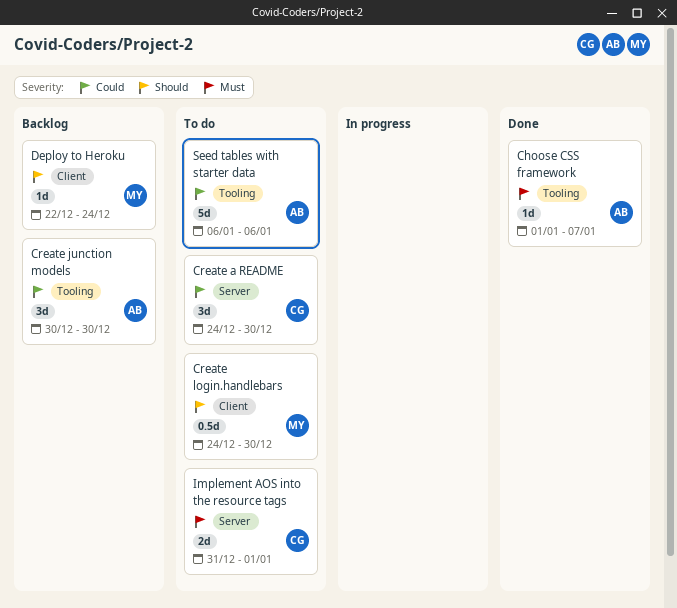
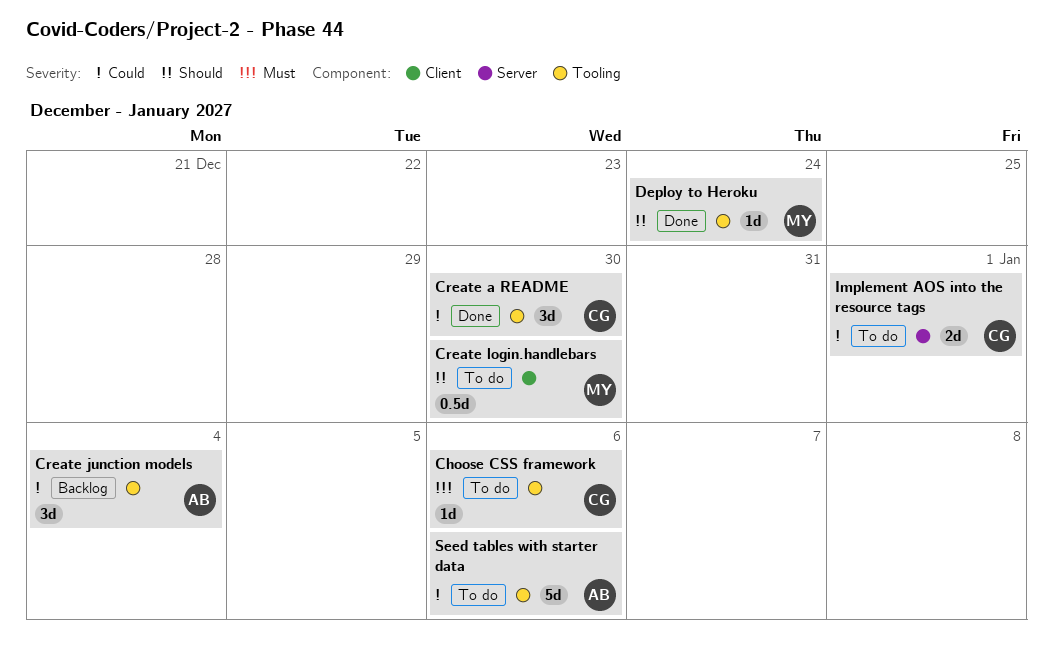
Choose CSS framework, status: Done -> To do
Choose CSS framework, owner: AB -> CG
Choose CSS framework, due: Jan 7 -> Jan 6
Create a README, status: To do -> Done
Create a README, label: Server -> Tooling
Create junction models, due: Dec 30 -> Jan 4
Deploy to Heroku, status: Backlog -> Done
Deploy to Heroku, label: Client -> Tooling
Implement AOS into the resource tags, priority: Must -> Could

